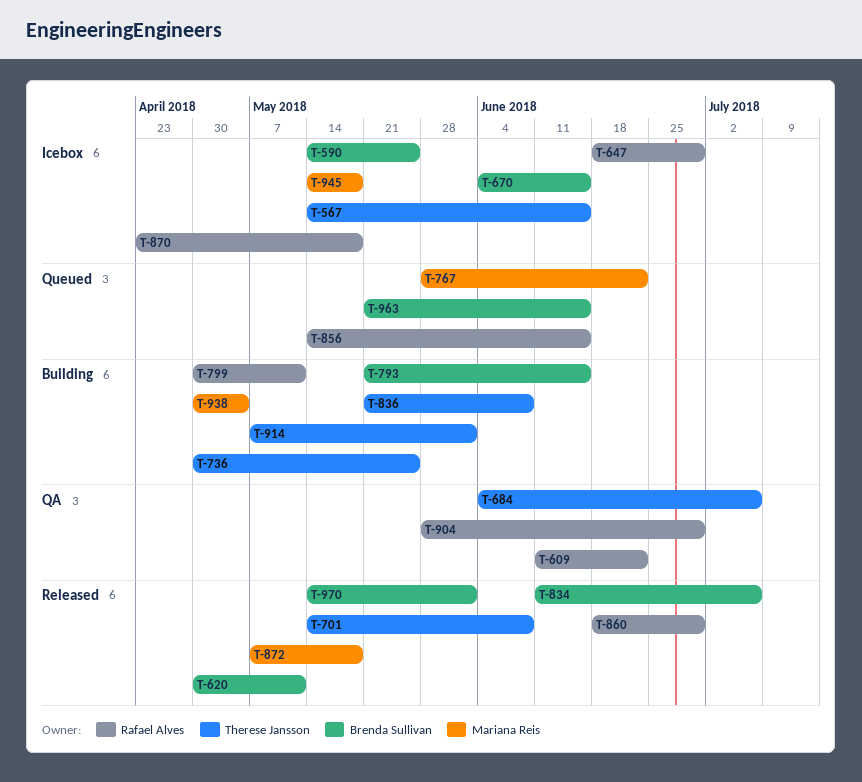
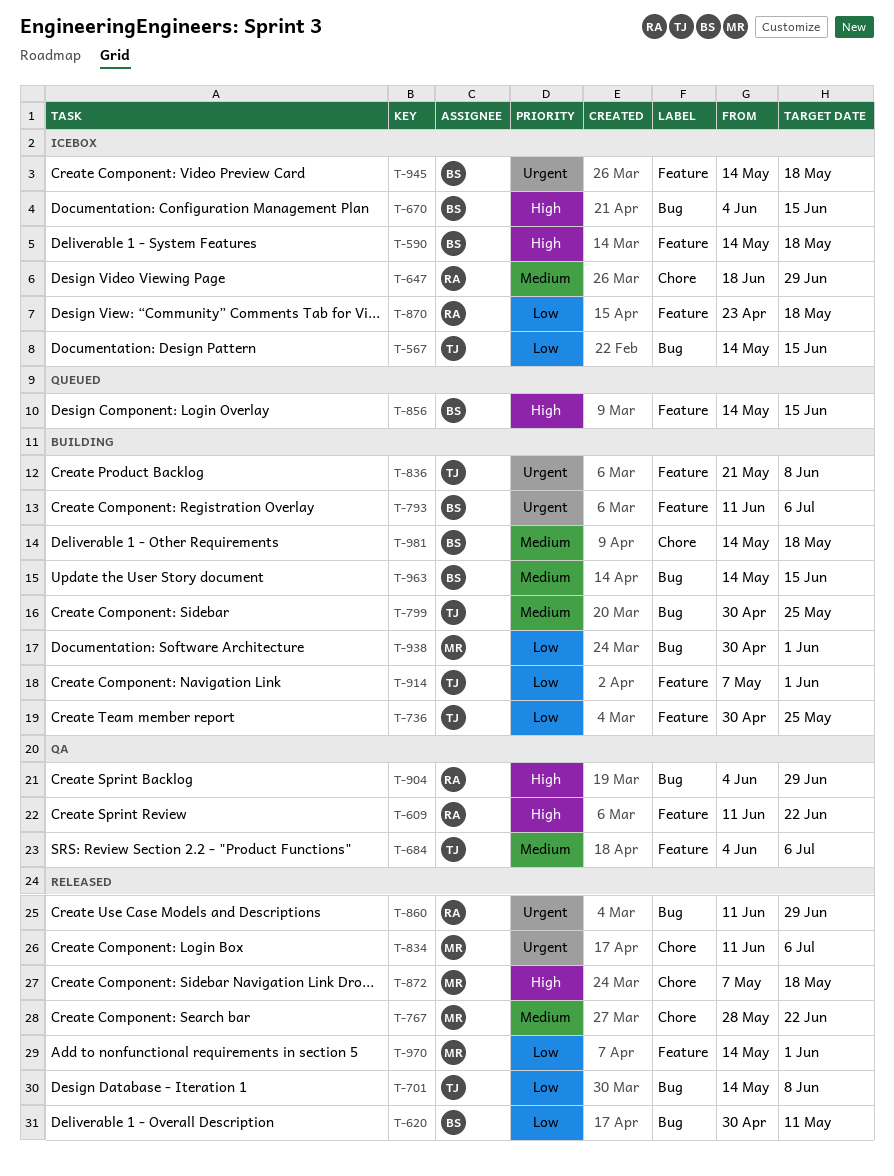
T-590, due: May 25 -> May 18
T-767, status: Queued -> Released
T-793, start: May 21 -> Jun 11
T-793, due: Jun 15 -> Jul 6
T-799, owner: Rafael Alves -> Therese Jansson
T-799, due: May 11 -> May 25
T-834, owner: Brenda Sullivan -> Mariana Reis
T-856, owner: Rafael Alves -> Brenda Sullivan
T-860, start: Jun 18 -> Jun 11
T-904, start: May 28 -> Jun 4
T-938, due: May 4 -> Jun 1
T-945, owner: Mariana Reis -> Brenda Sullivan
T-963, status: Queued -> Building
T-963, start: May 21 -> May 14
T-970, owner: Brenda Sullivan -> Mariana Reis
T-981: none -> present

